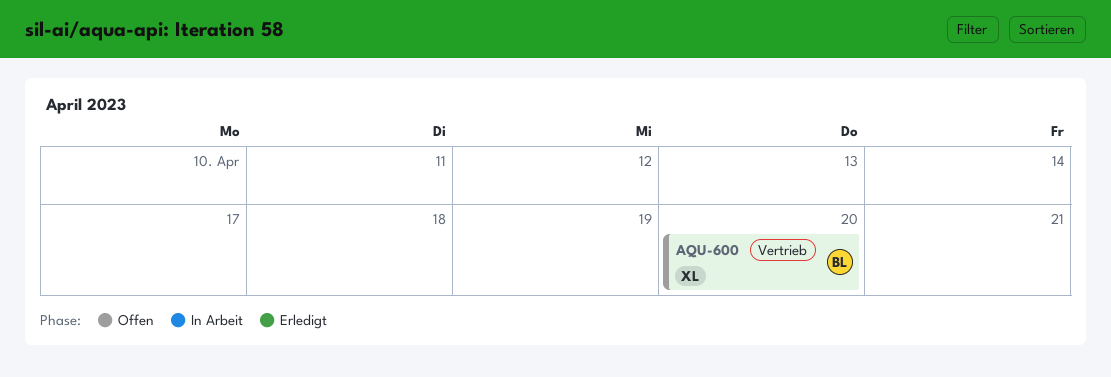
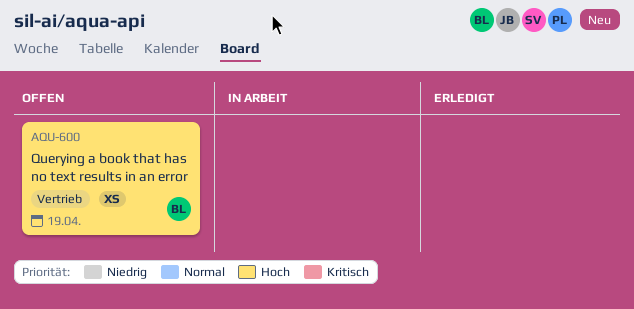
AQU-600, estimate: XL -> XS
AQU-600, due: Apr 20 -> Apr 19

